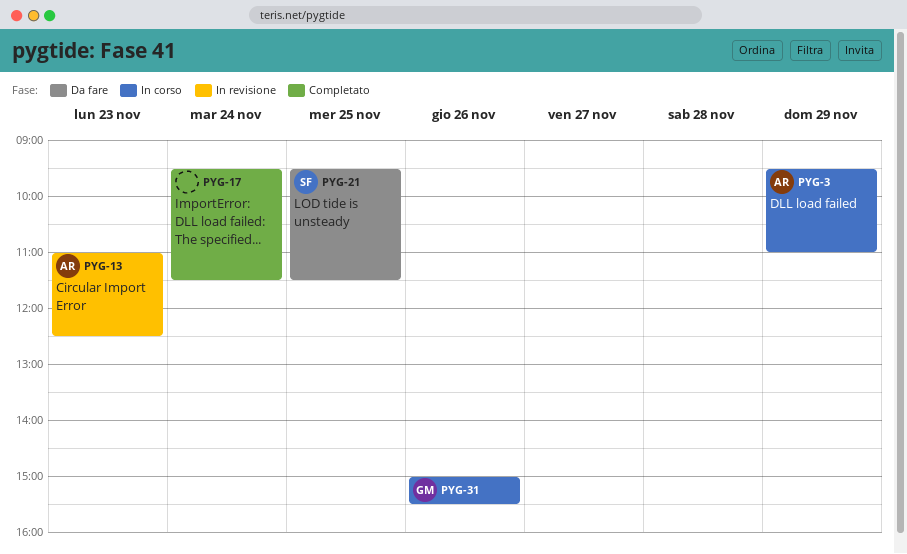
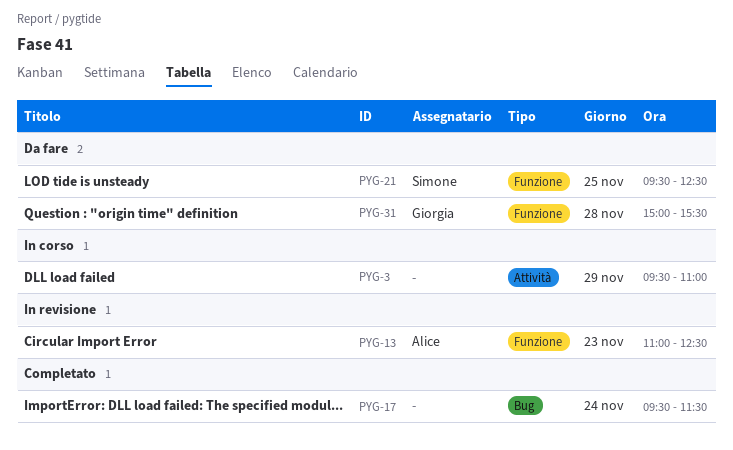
PYG-3, owner: Alice -> none
PYG-21, ends: 11:30 -> 12:30
PYG-31, status: In corso -> Da fare
PYG-31, day: Nov 26 -> Nov 28

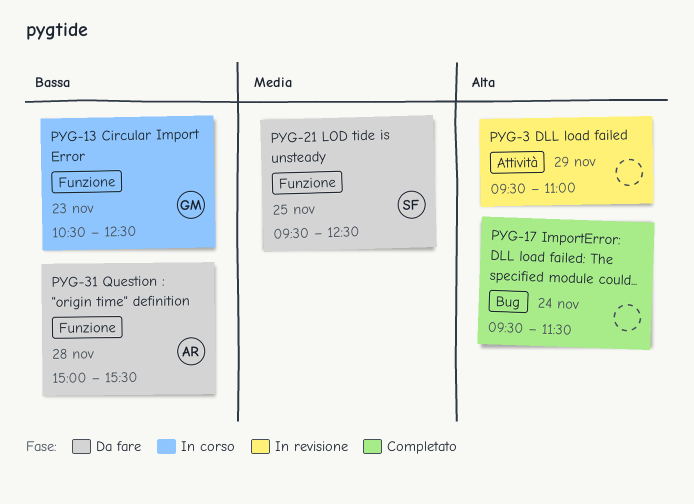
PYG-3, status: In corso -> In revisione
PYG-13, status: In revisione -> In corso
PYG-13, owner: Alice -> Giorgia
PYG-13, begins: 11:00 -> 10:30
PYG-31, owner: Giorgia -> Alice

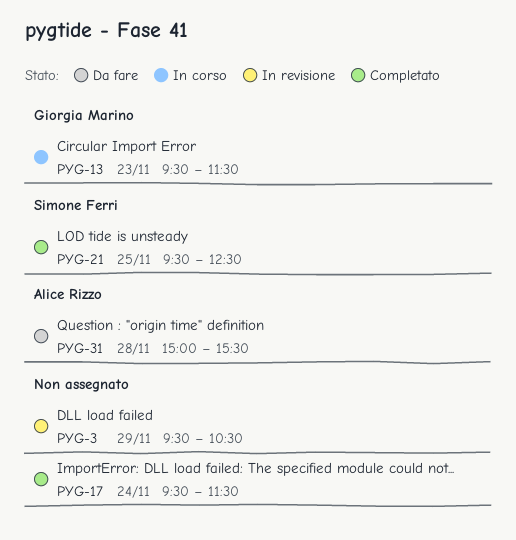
PYG-3, ends: 11:00 -> 10:30
PYG-13, begins: 10:30 -> 09:30
PYG-13, ends: 12:30 -> 11:30
PYG-21, status: Da fare -> Completato

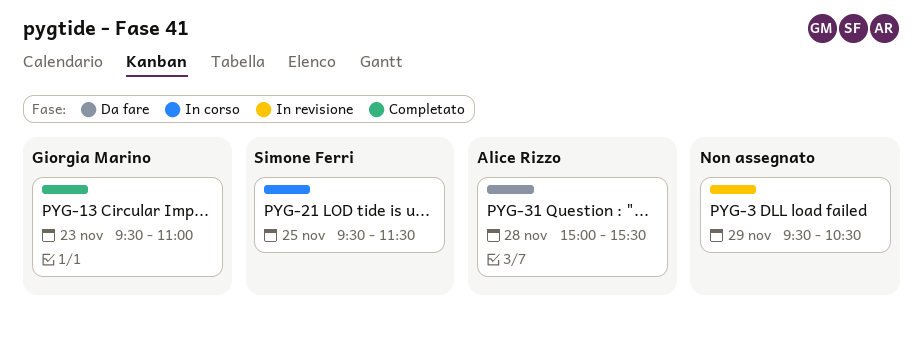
PYG-13, status: In corso -> Completato
PYG-13, ends: 11:30 -> 11:00
PYG-17: present -> none
PYG-21, status: Completato -> In corso
PYG-21, ends: 12:30 -> 11:30

